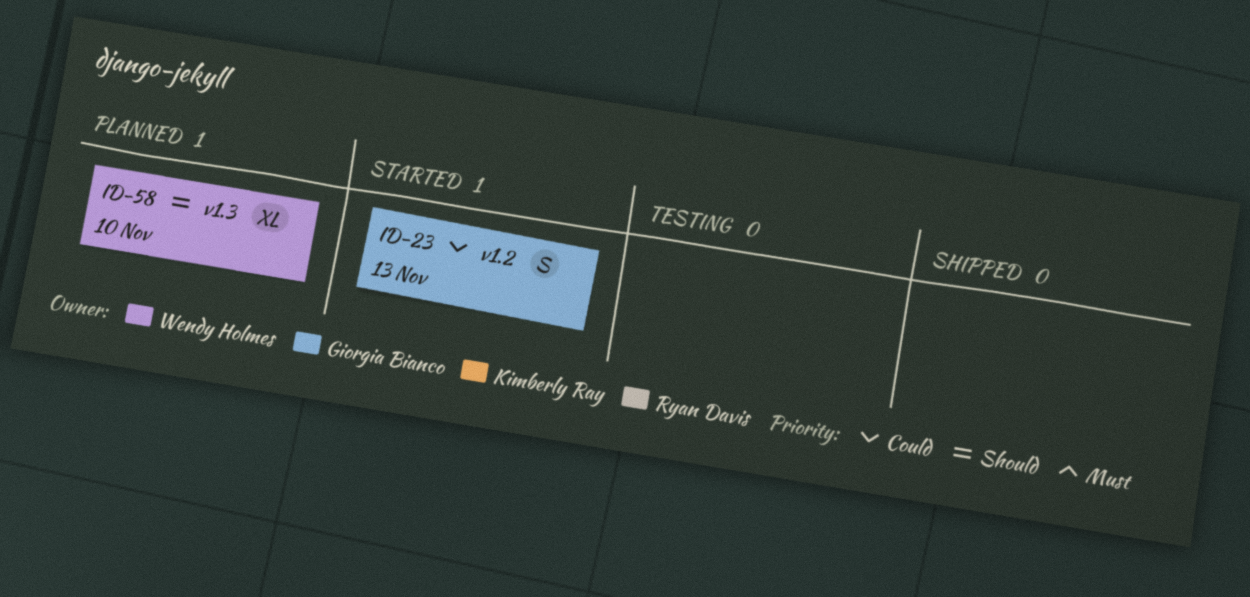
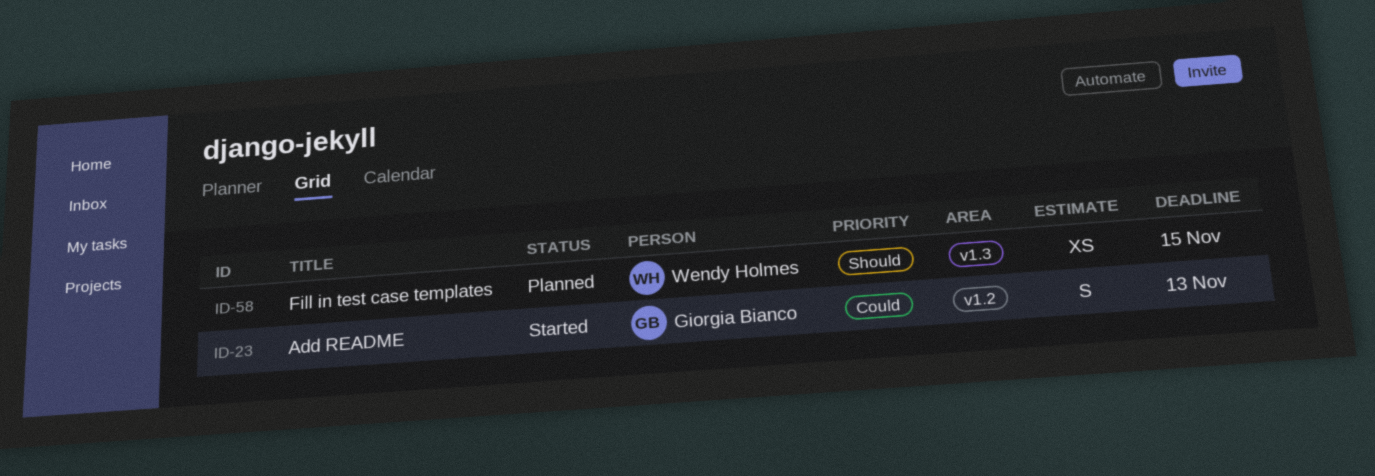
ID-58, estimate: XL -> XS
ID-58, due: Nov 10 -> Nov 15

